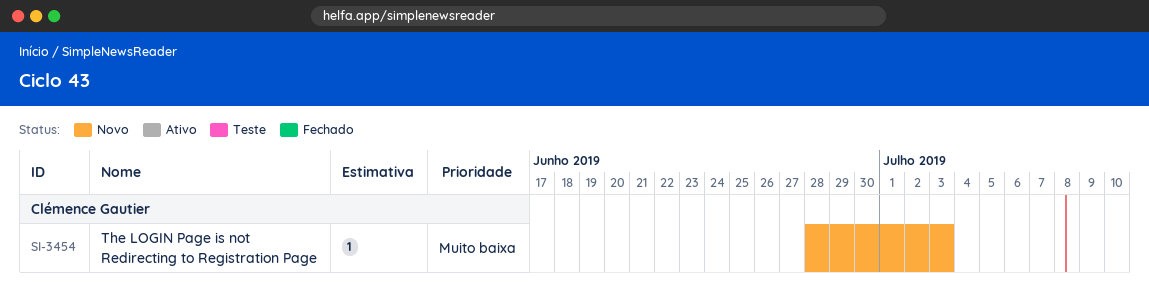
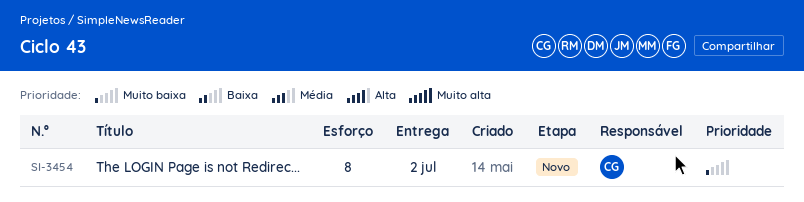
SI-3454, estimate: 1 -> 8
SI-3454, due: Jul 3 -> Jul 2

